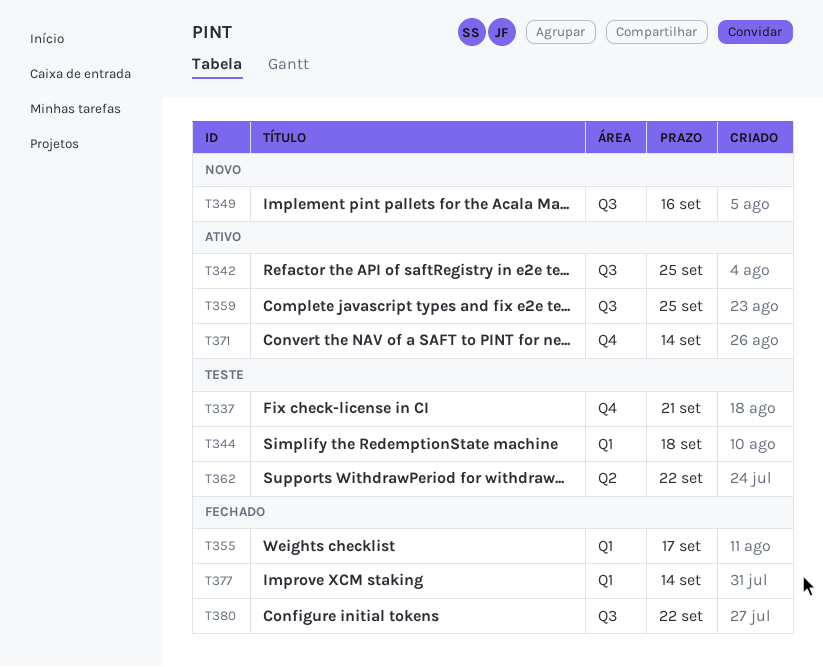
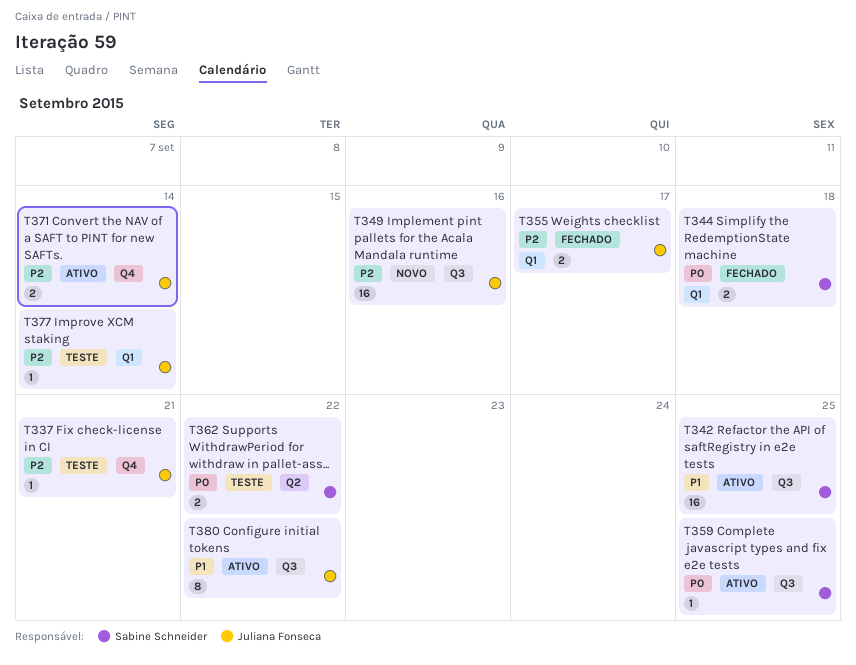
T344, status: Teste -> Fechado
T377, status: Fechado -> Teste
T380, status: Fechado -> Ativo

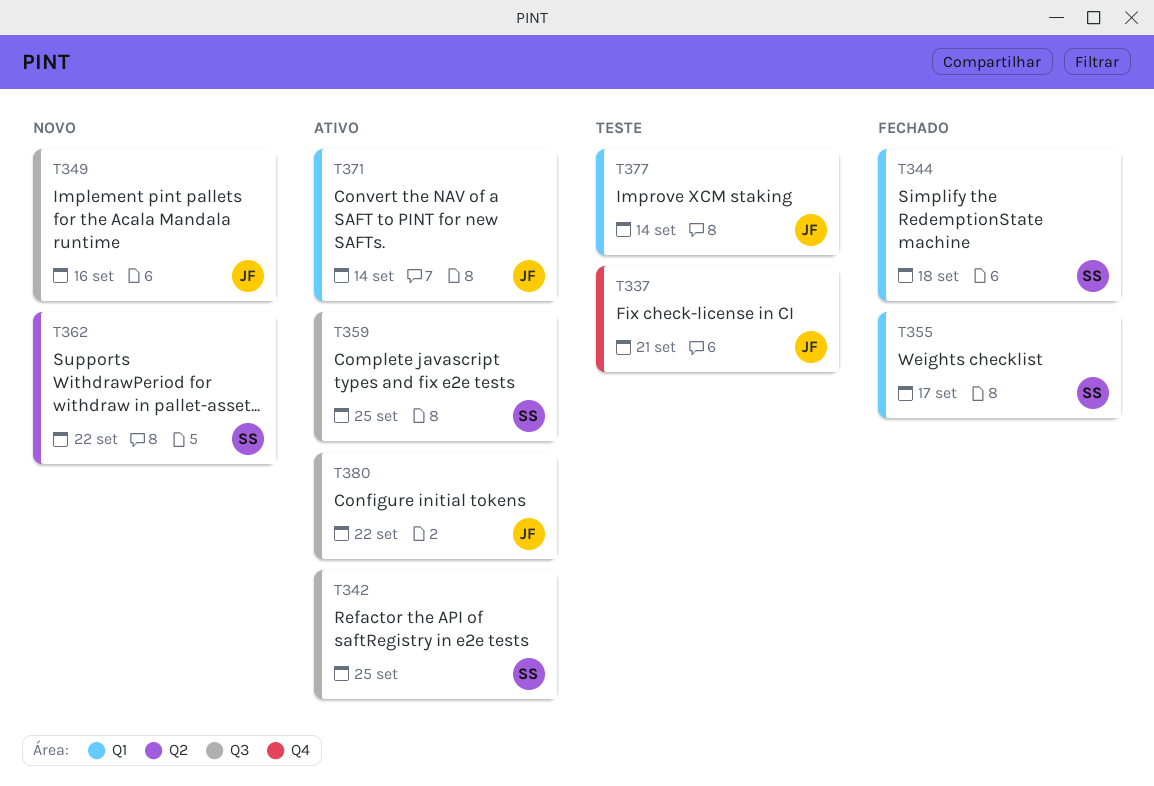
T355, owner: Juliana Fonseca -> Sabine Schneider
T362, status: Teste -> Novo
T371, label: Q4 -> Q1

